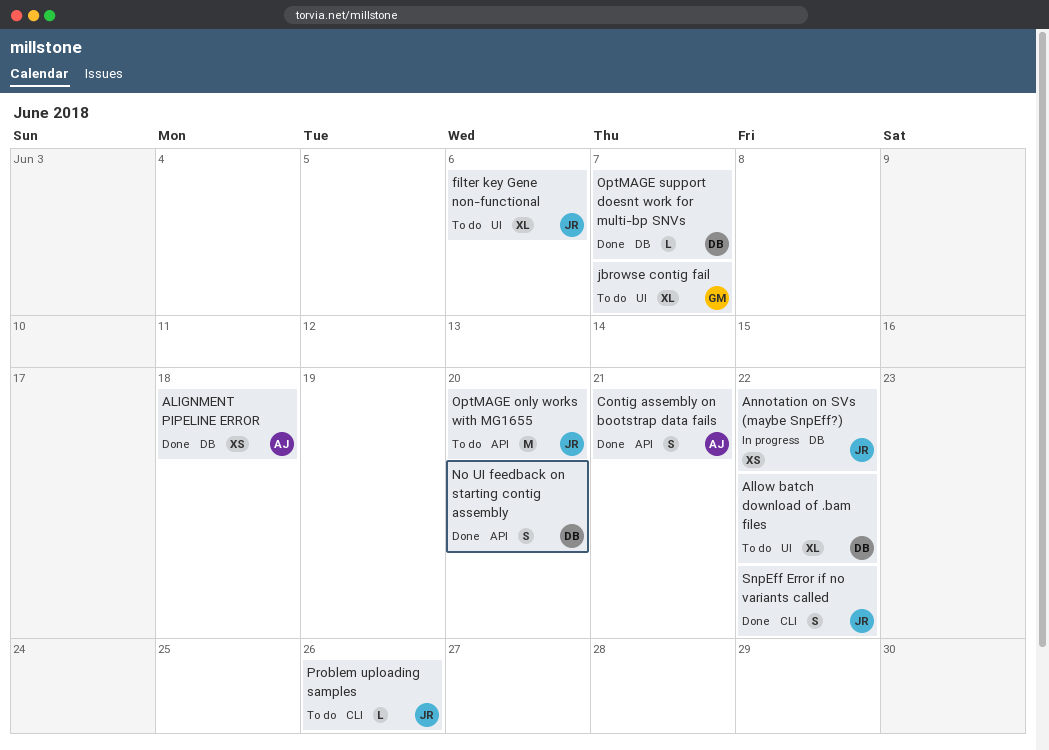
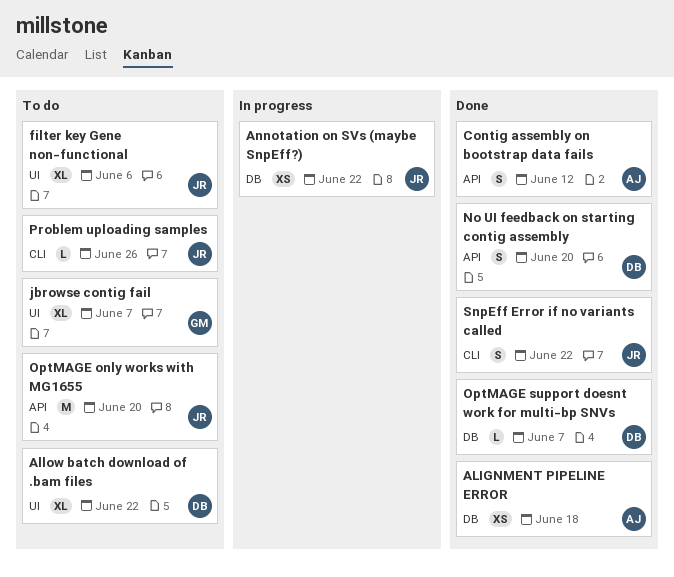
Contig assembly on bootstrap data fails, due: Jun 21 -> Jun 12

